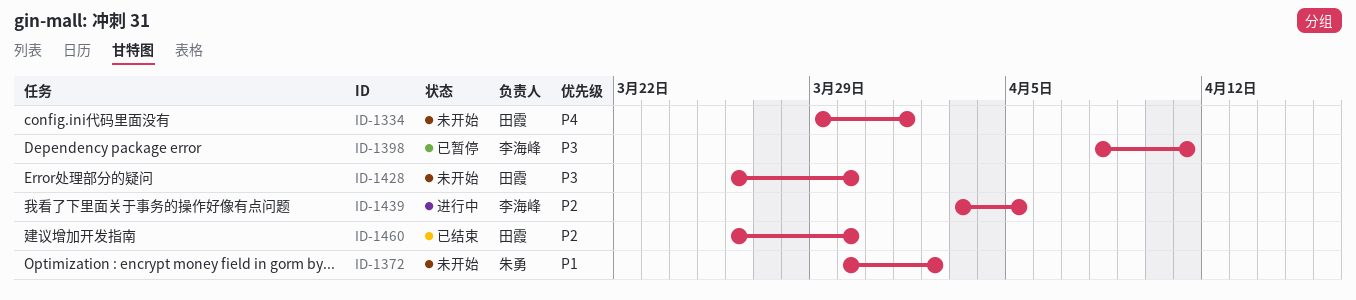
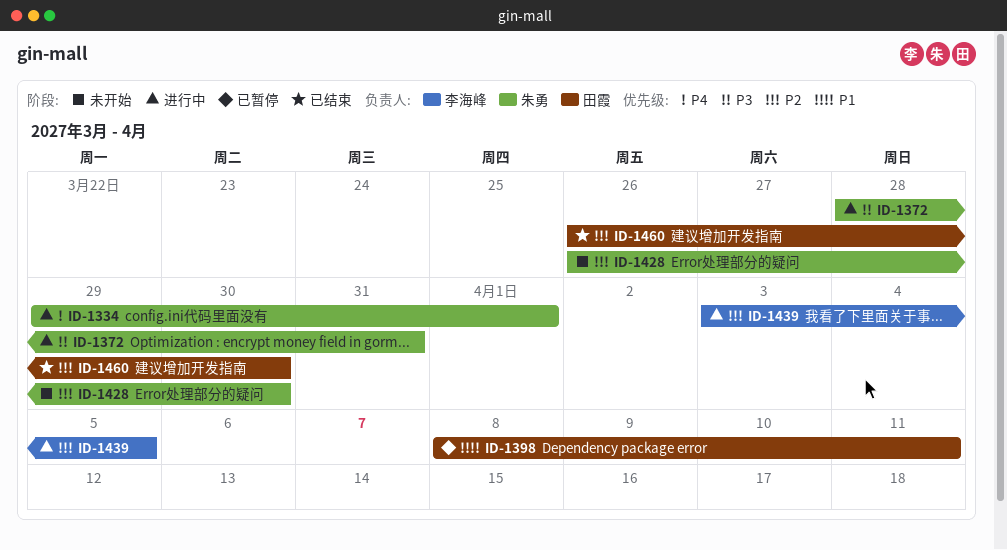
ID-1334, status: 未开始 -> 进行中
ID-1334, owner: 田霞 -> 朱勇
ID-1372, status: 未开始 -> 进行中
ID-1372, priority: P1 -> P3
ID-1372, start: Mar 30 -> Mar 28
ID-1372, due: Apr 2 -> Mar 31
ID-1398, owner: 李海峰 -> 田霞
ID-1398, priority: P3 -> P1
ID-1428, owner: 田霞 -> 朱勇
ID-1428, priority: P3 -> P2

